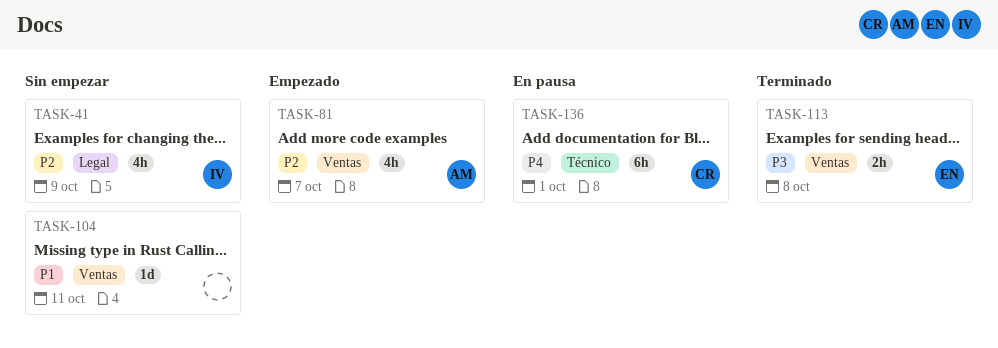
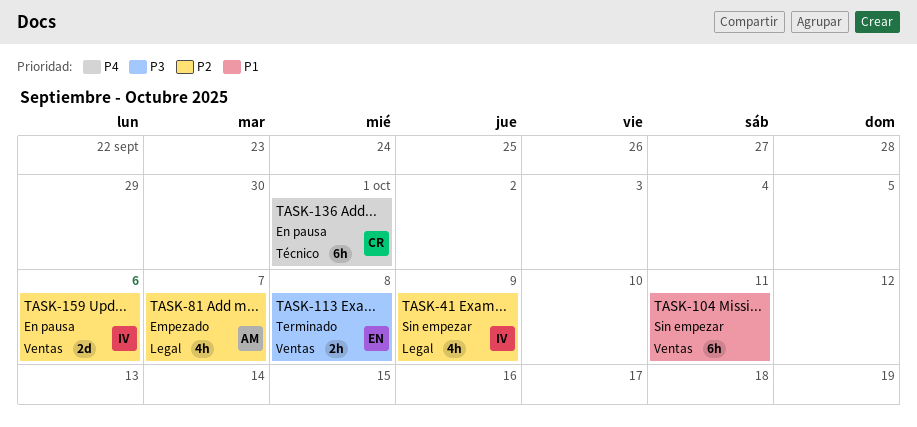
TASK-81, label: Ventas -> Legal
TASK-104, estimate: 1d -> 6h
TASK-159: none -> present

